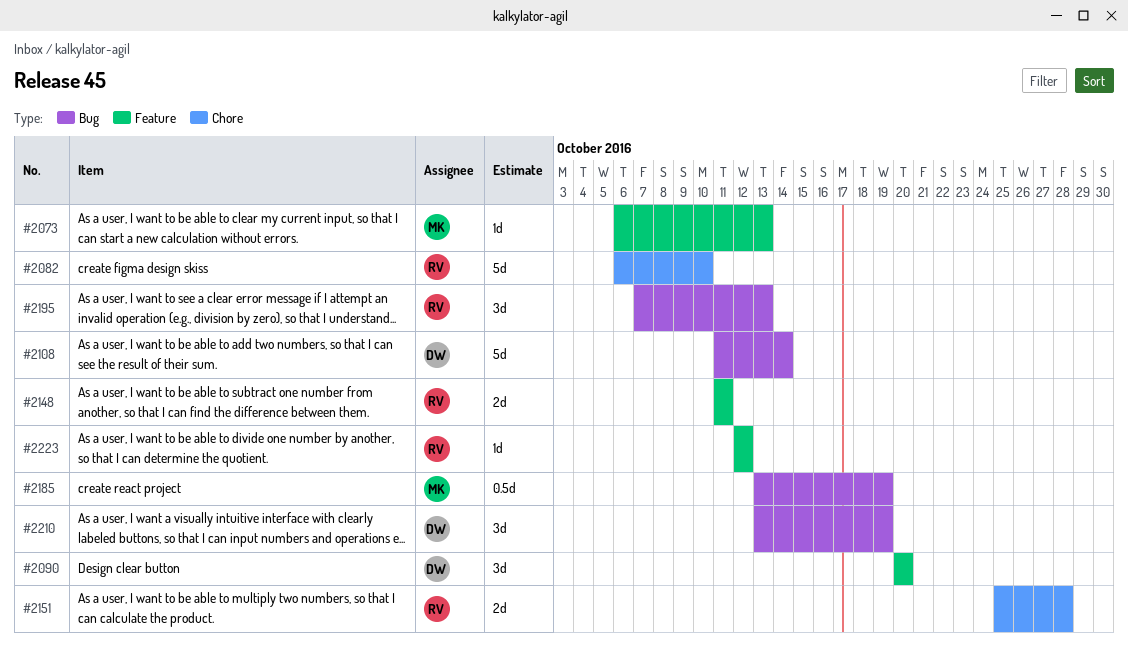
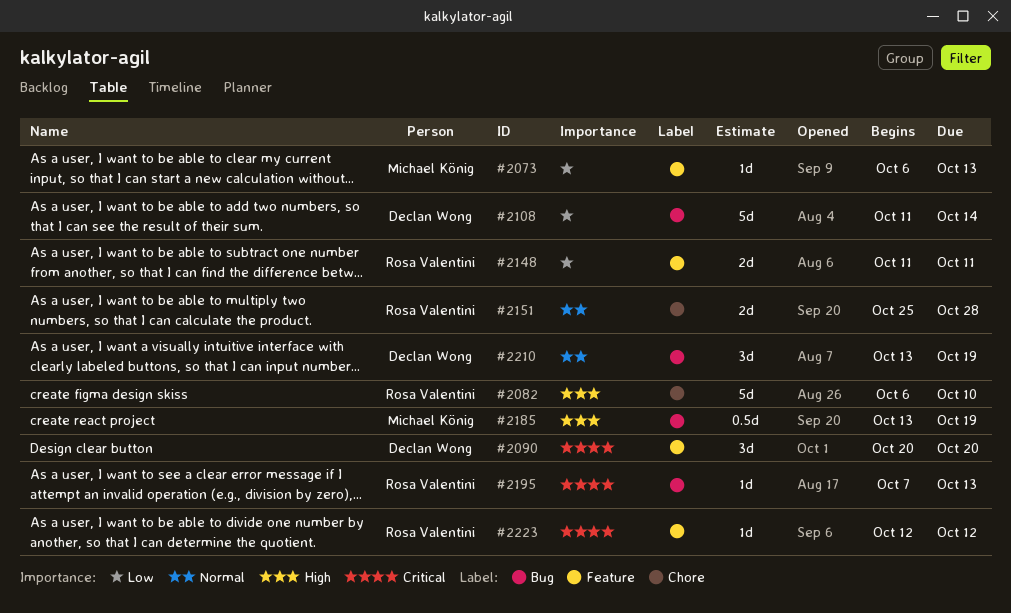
#2195, estimate: 3d -> 1d

